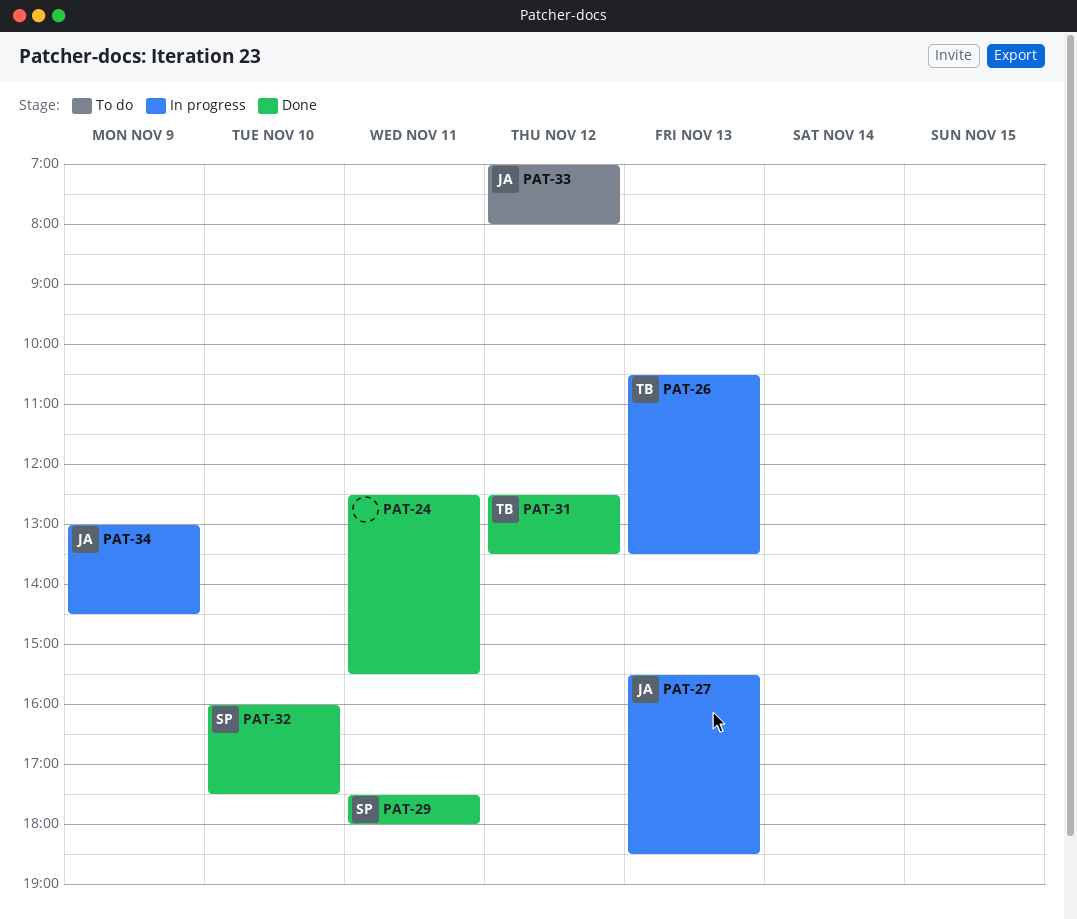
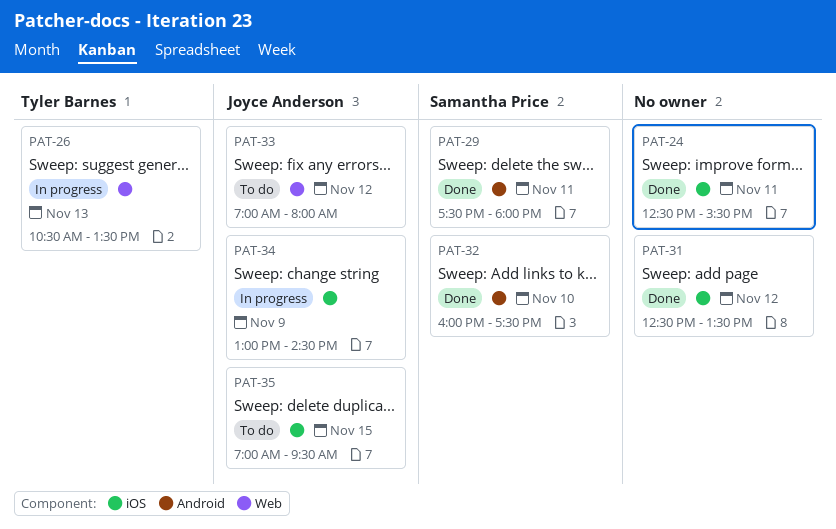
PAT-27: present -> none
PAT-31, owner: Tyler Barnes -> none
PAT-35: none -> present

